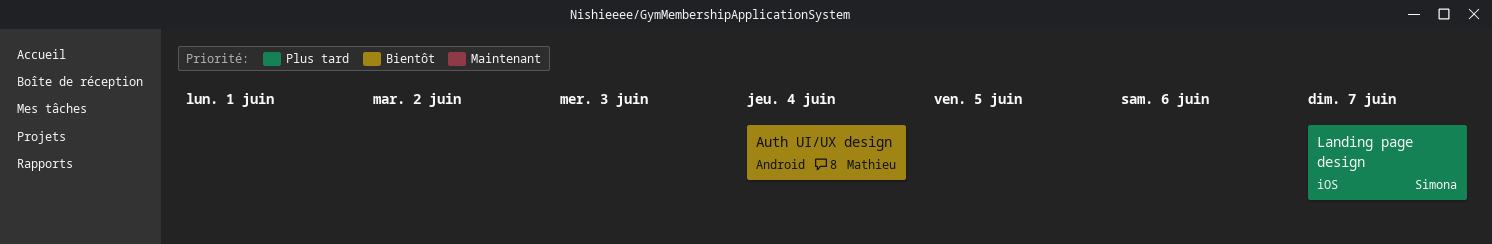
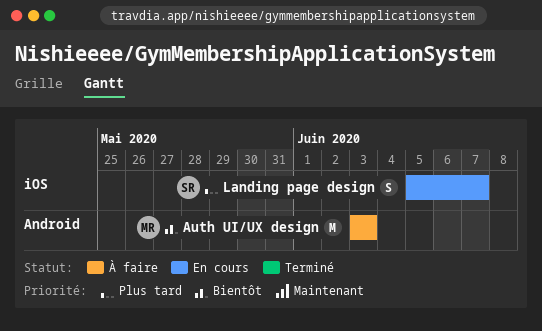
Auth UI/UX design, due: Jun 4 -> Jun 3

